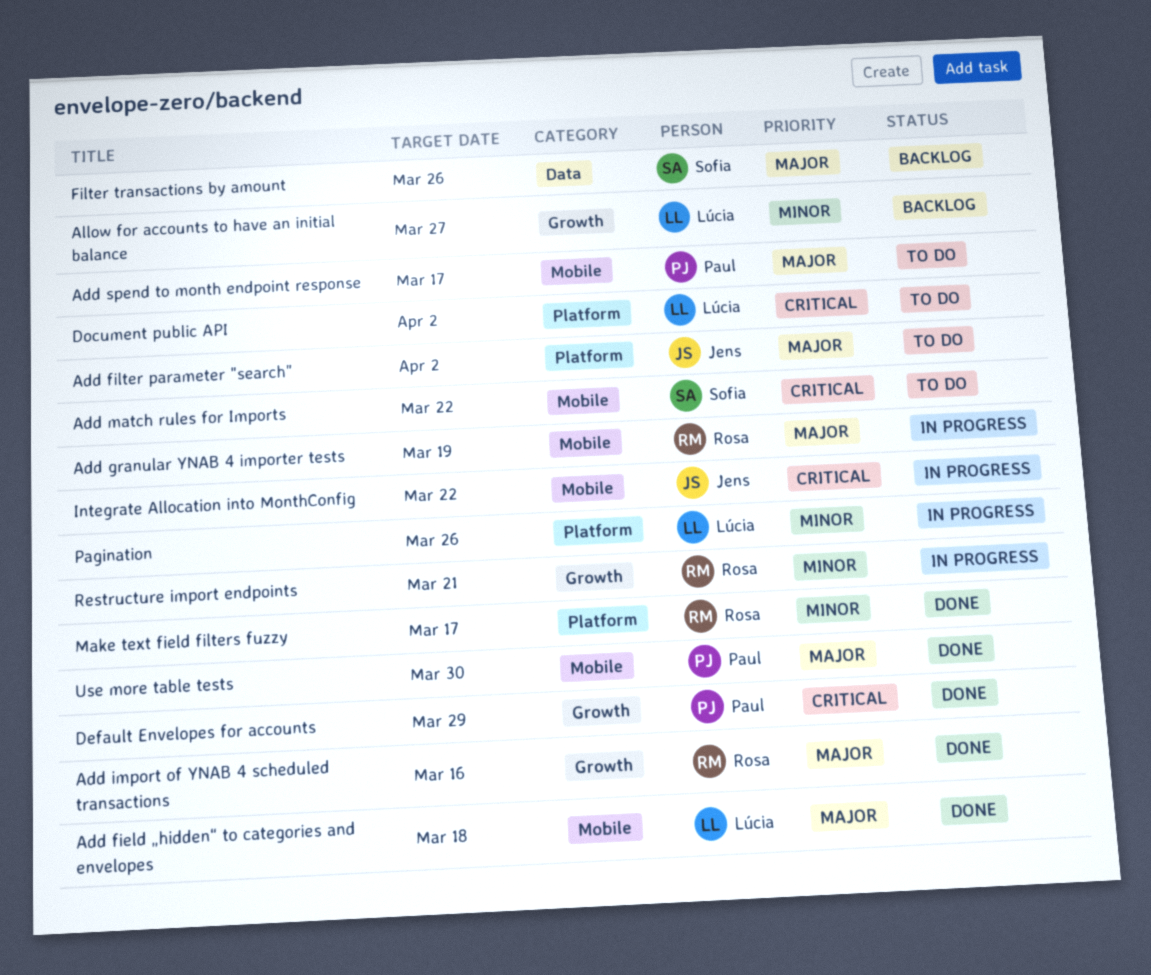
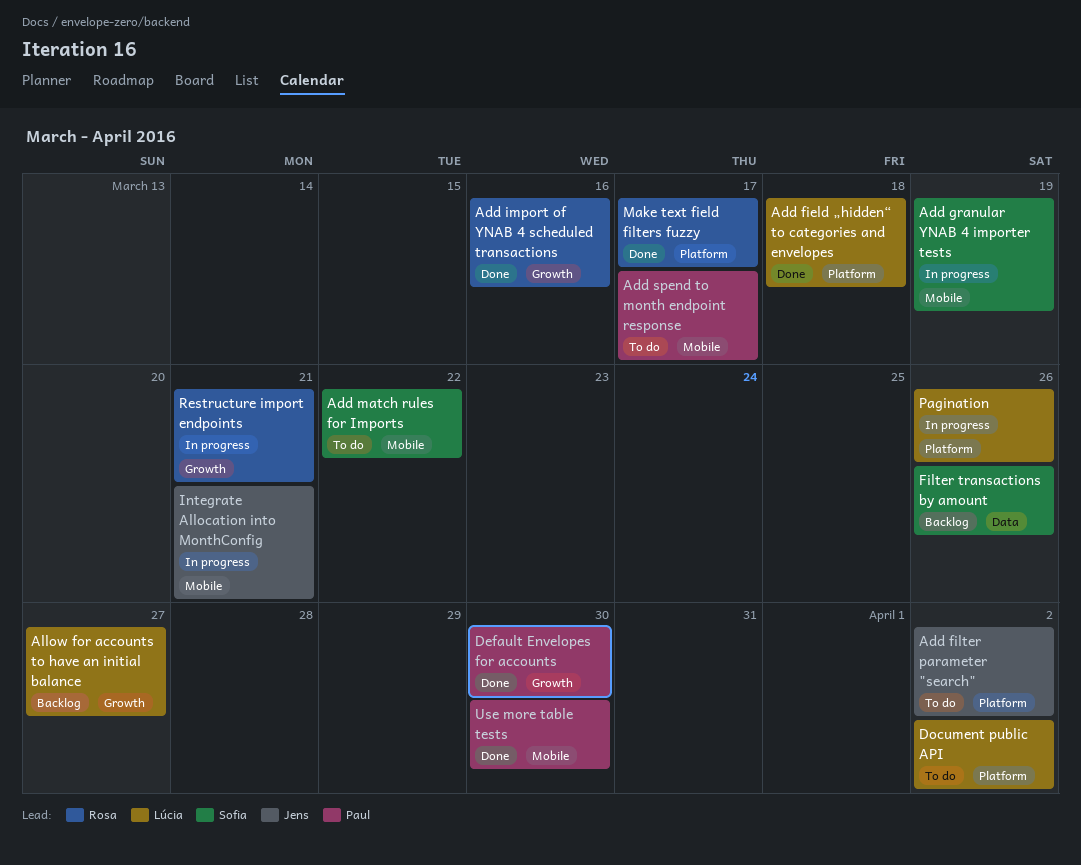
Add field „hidden“ to categories and envelopes, label: Mobile -> Platform
Add granular YNAB 4 importer tests, owner: Rosa -> Sofia
Default Envelopes for accounts, due: Mar 29 -> Mar 30
Integrate Allocation into MonthConfig, due: Mar 22 -> Mar 21

